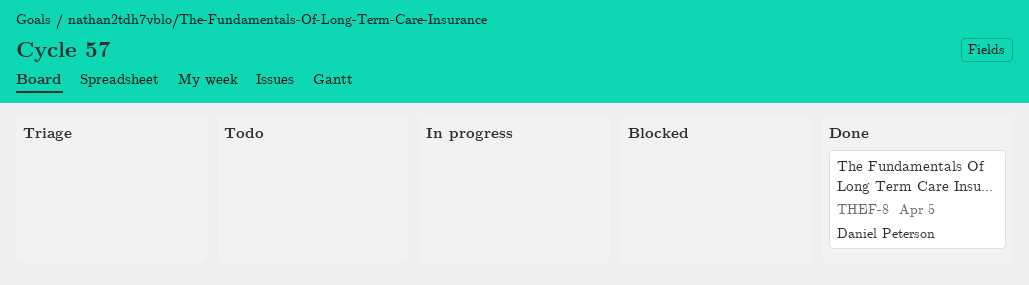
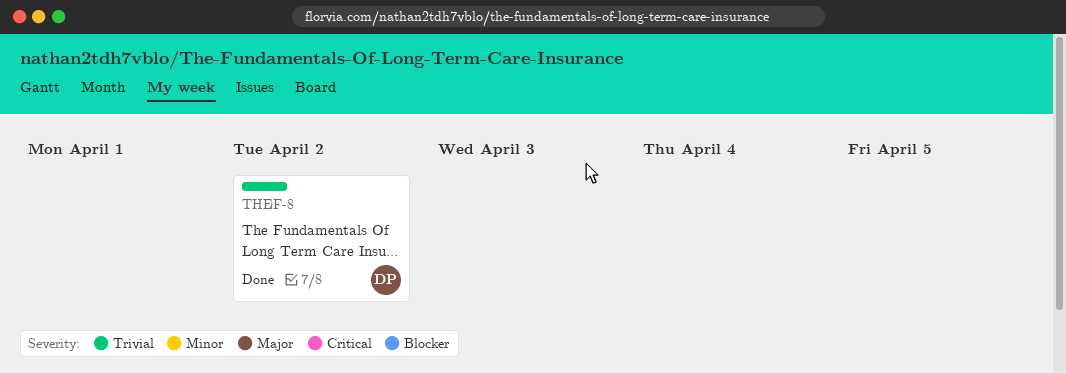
THEF-8, due: Apr 5 -> Apr 2

